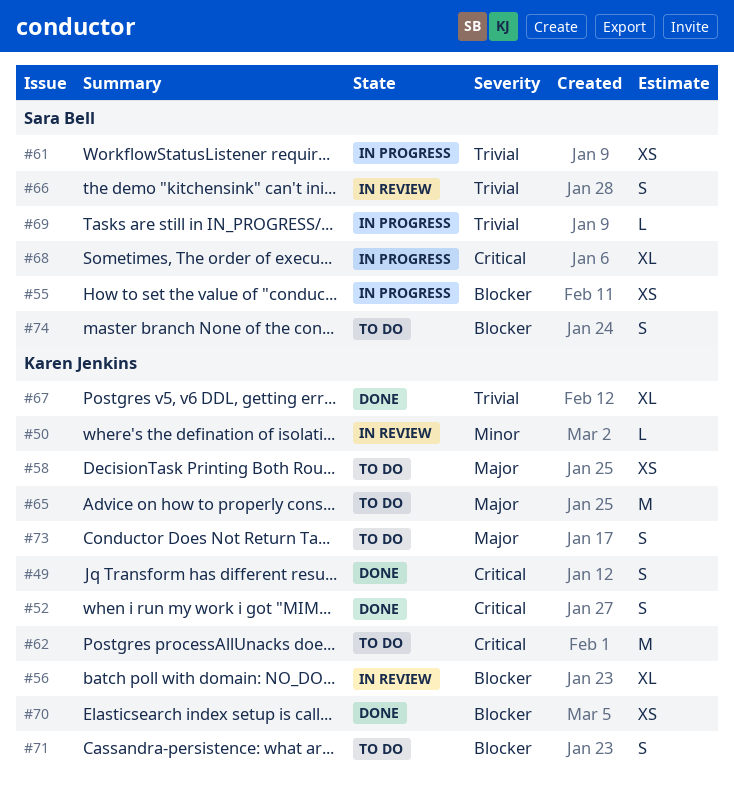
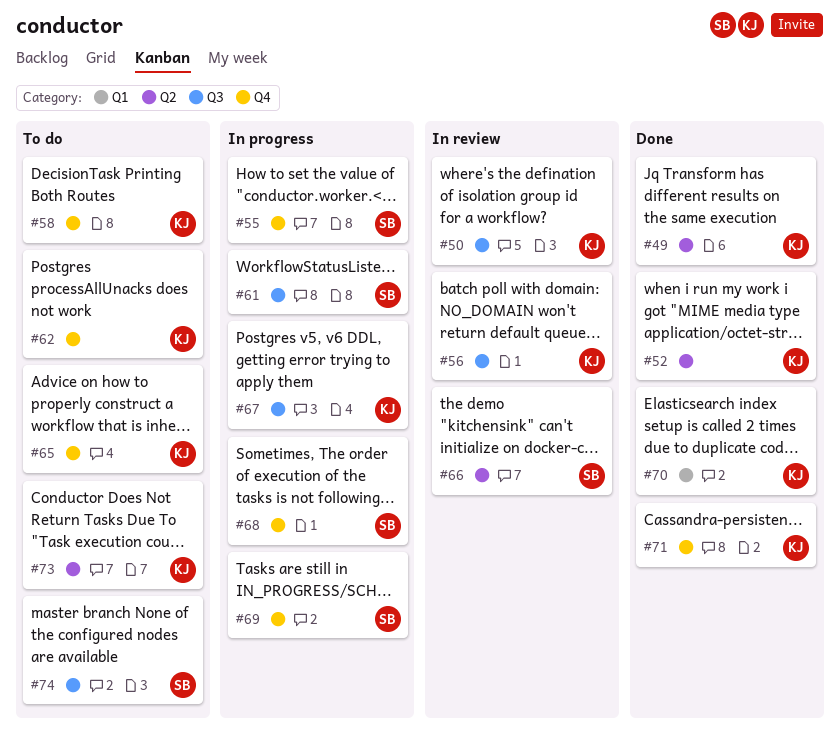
#67, status: Done -> In progress
#71, status: To do -> Done

